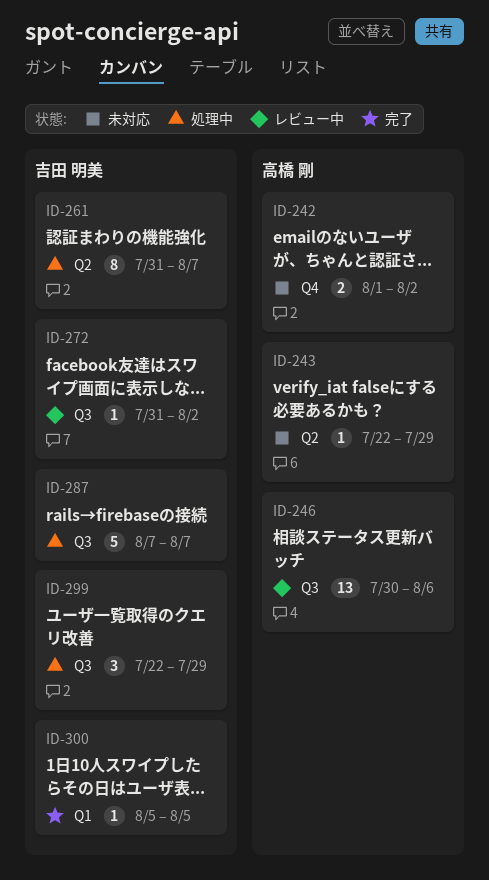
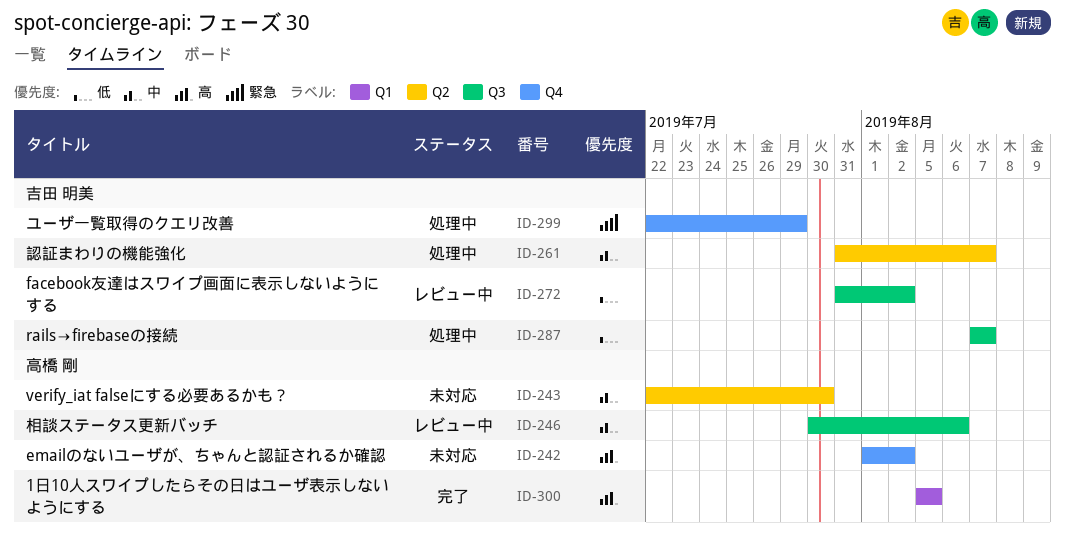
ID-243, due: Jul 29 -> Jul 30
ID-299, label: Q3 -> Q4
ID-300, owner: 吉田 明美 -> 高橋 剛

